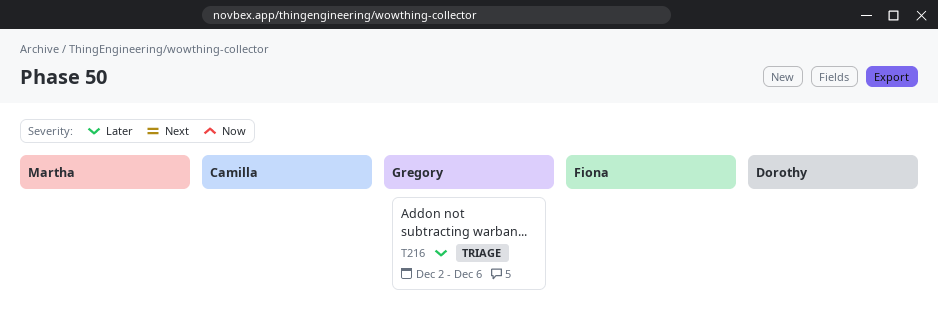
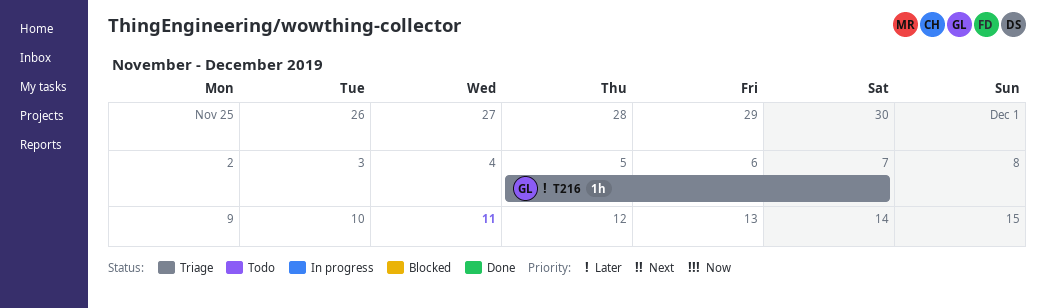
T216, start: Dec 2 -> Dec 5
T216, due: Dec 6 -> Dec 7

